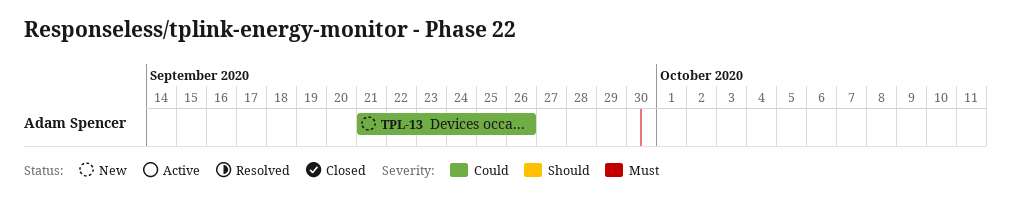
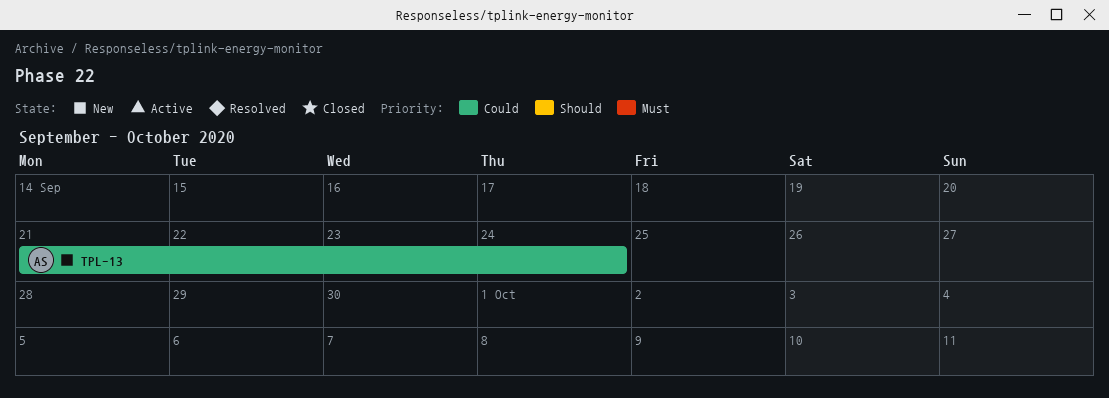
TPL-13, due: Sep 26 -> Sep 24

